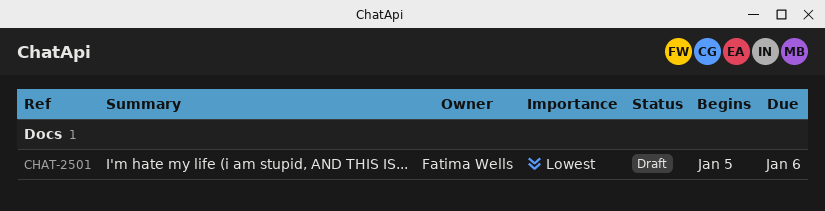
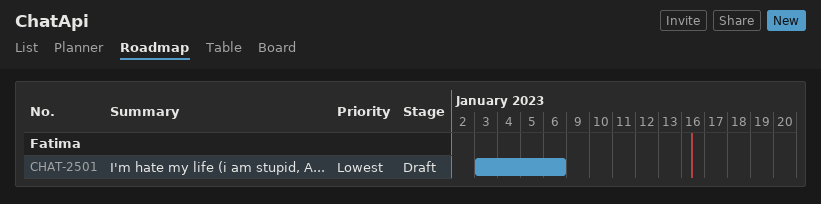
CHAT-2501, start: Jan 5 -> Jan 3

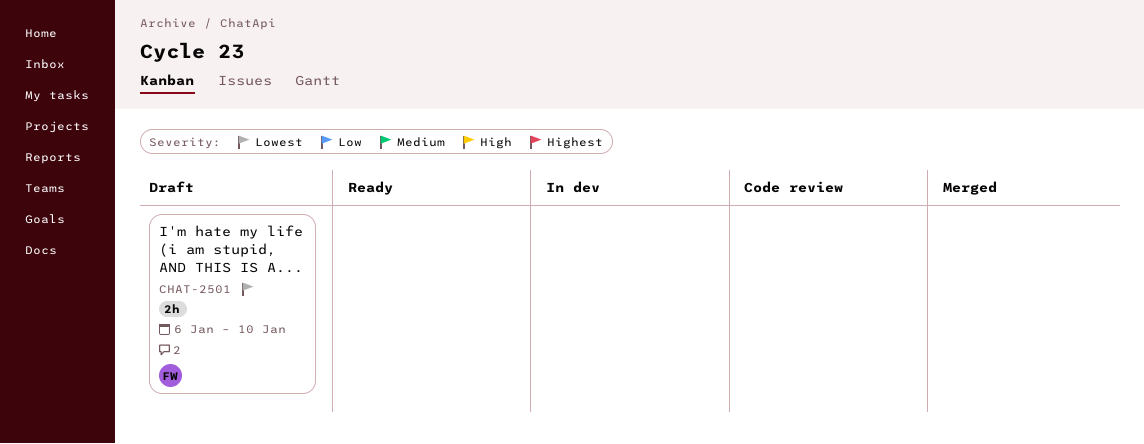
CHAT-2501, start: Jan 3 -> Jan 6
CHAT-2501, due: Jan 6 -> Jan 10

